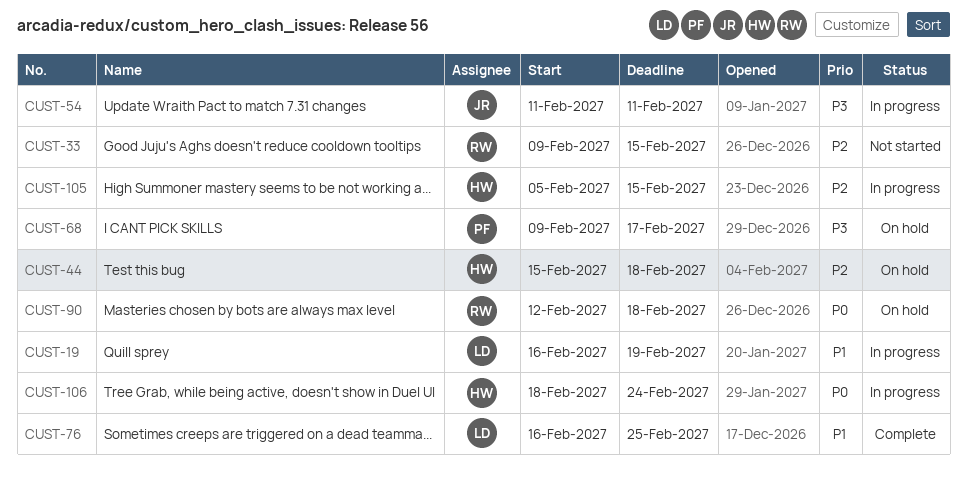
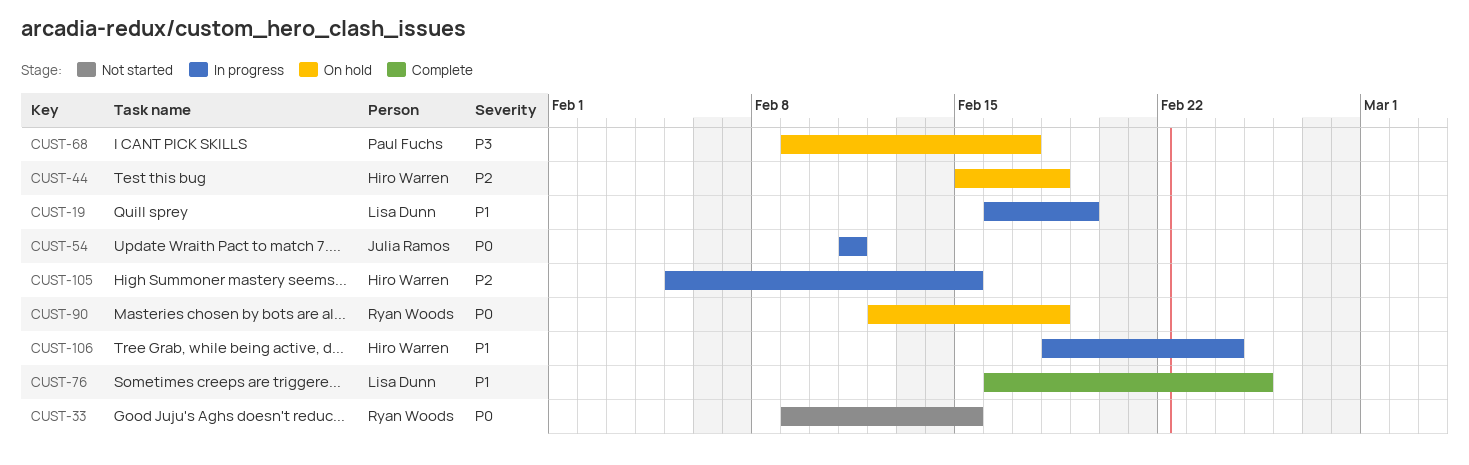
CUST-33, priority: P2 -> P0
CUST-54, priority: P3 -> P0
CUST-106, priority: P0 -> P1

